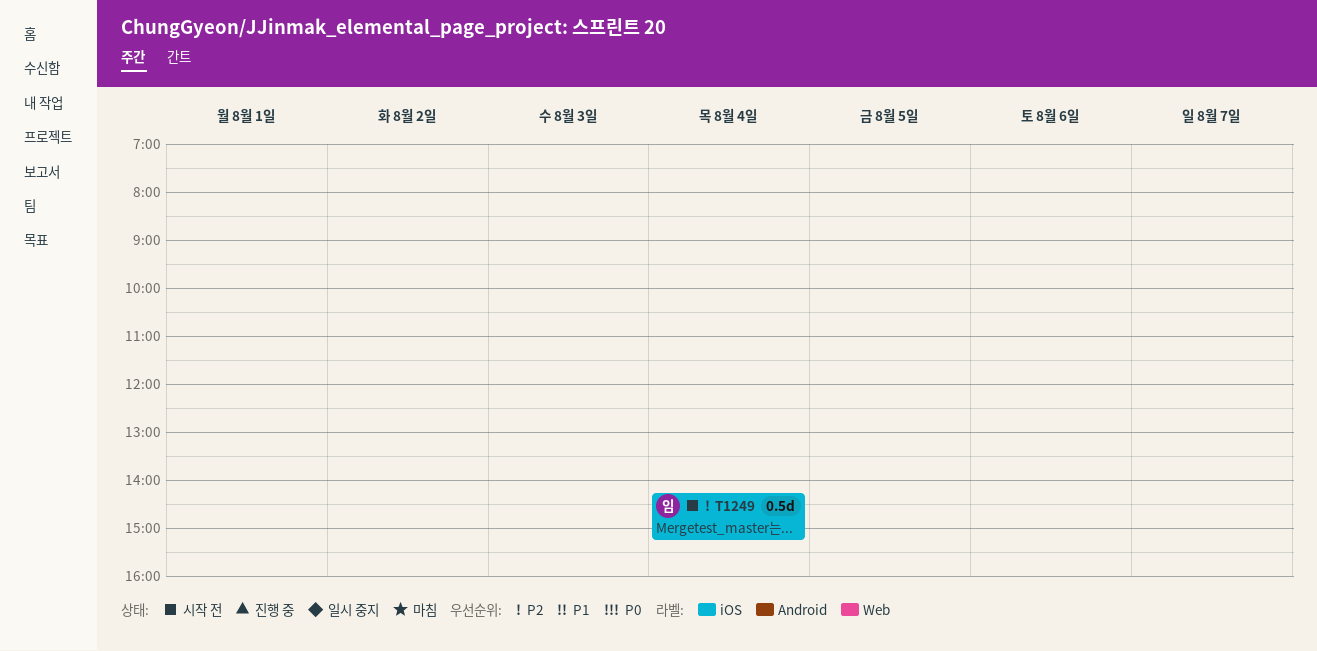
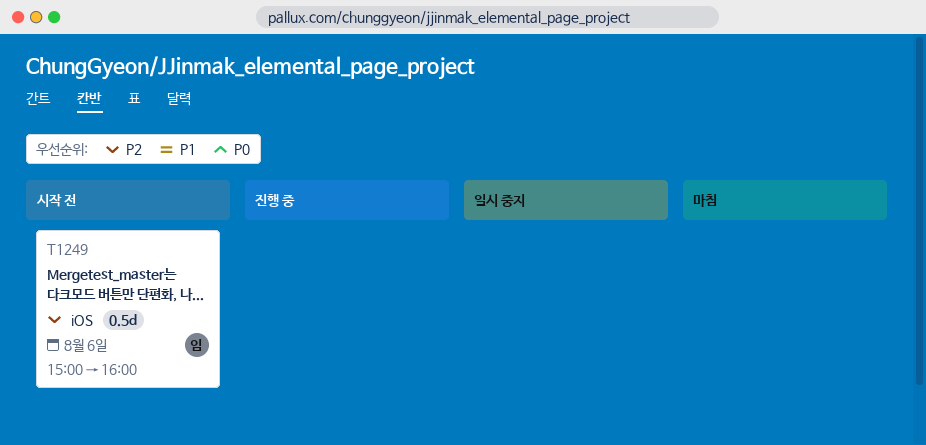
T1249, day: Aug 4 -> Aug 6
T1249, begins: 14:15 -> 15:00
T1249, ends: 15:15 -> 16:00

